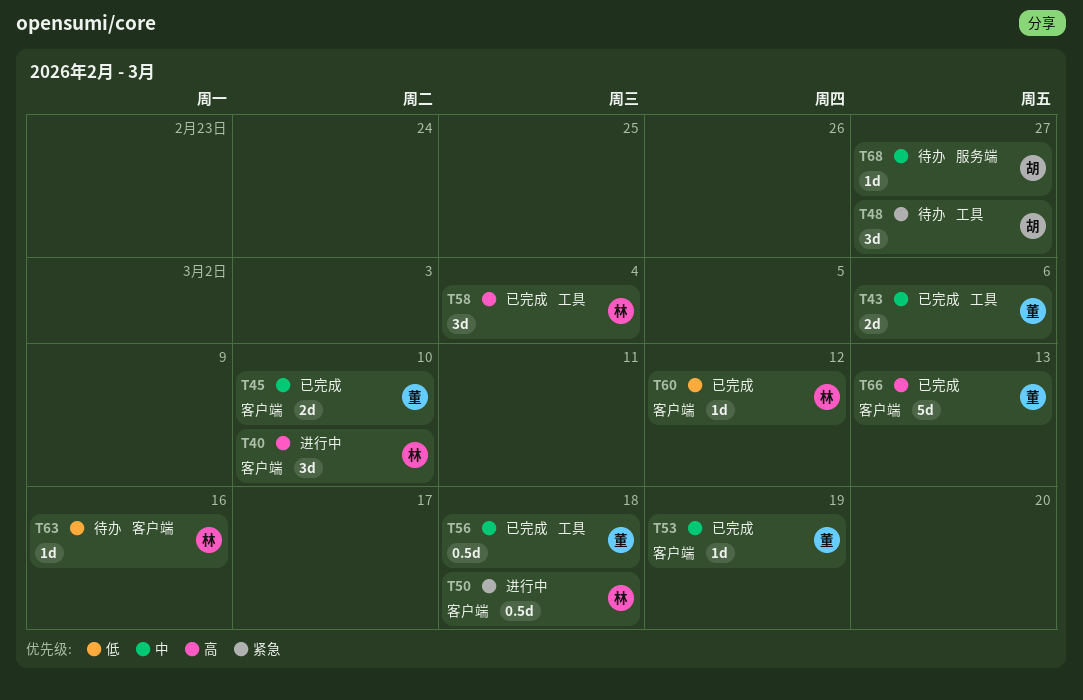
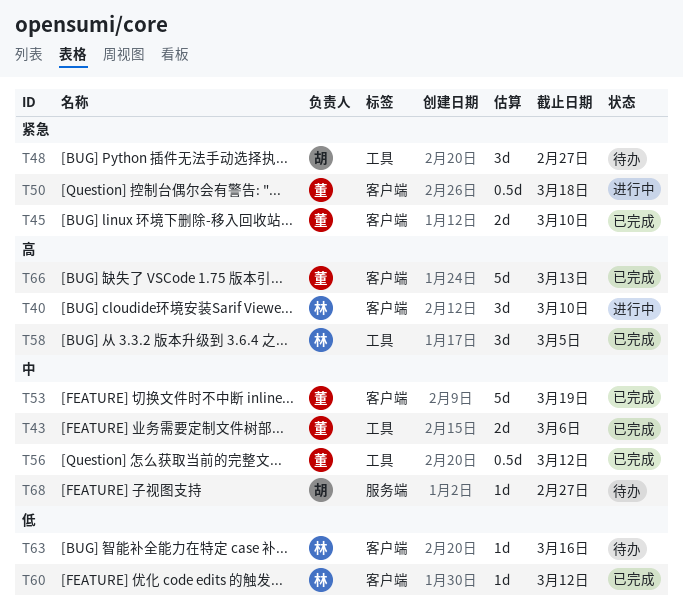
T45, priority: 中 -> 紧急
T50, owner: 林 -> 董
T53, estimate: 1d -> 5d
T56, due: Mar 18 -> Mar 12
T58, due: Mar 4 -> Mar 5

